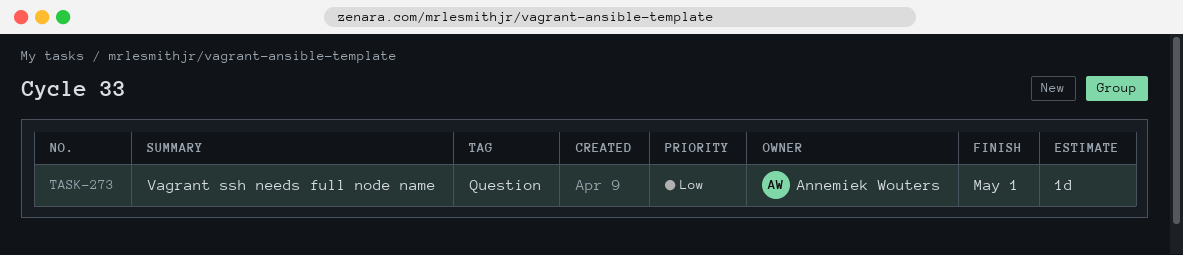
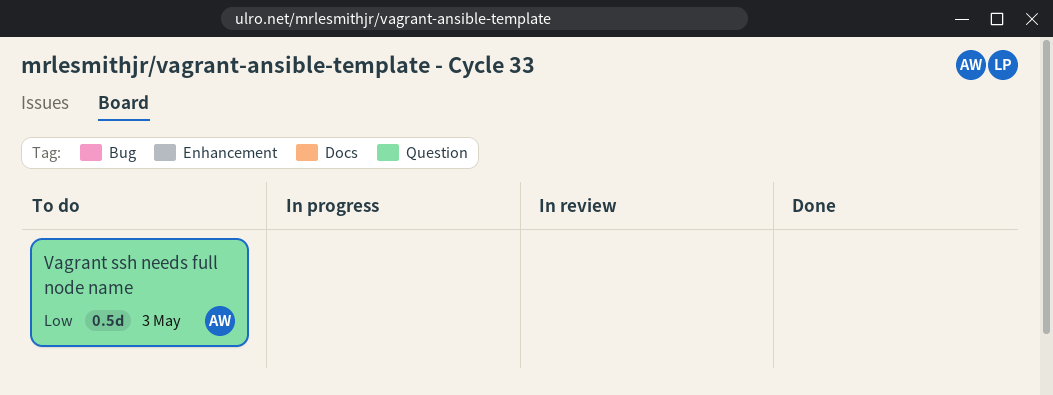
Vagrant ssh needs full node name, estimate: 1d -> 0.5d
Vagrant ssh needs full node name, due: May 1 -> May 3

